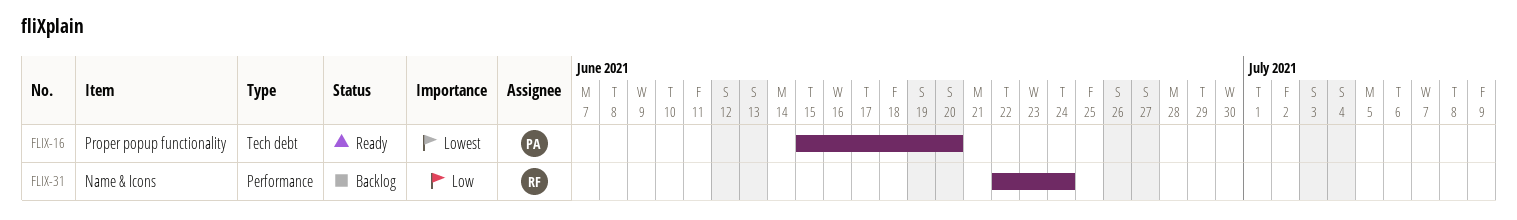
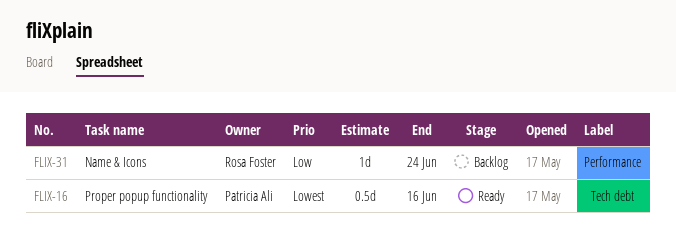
FLIX-16, due: Jun 20 -> Jun 16

